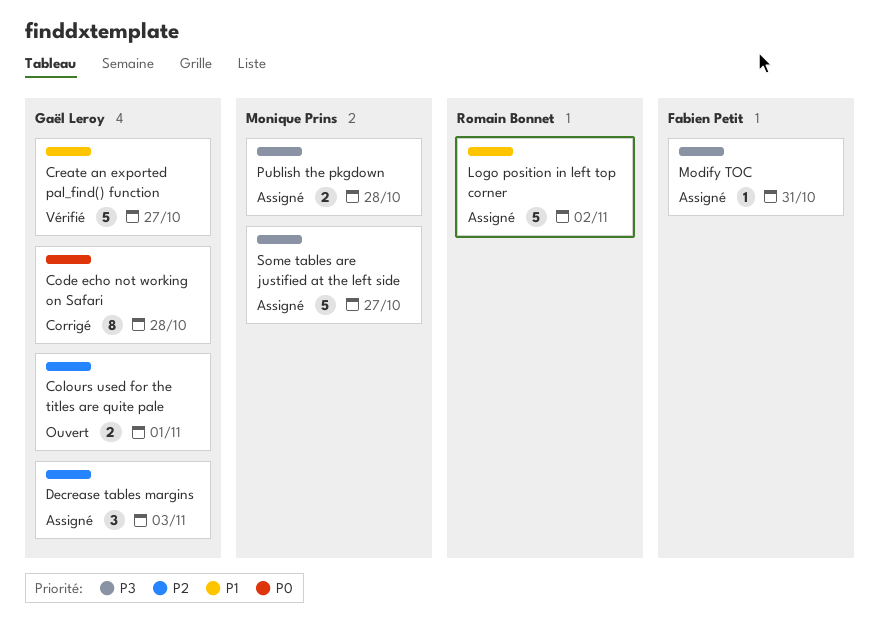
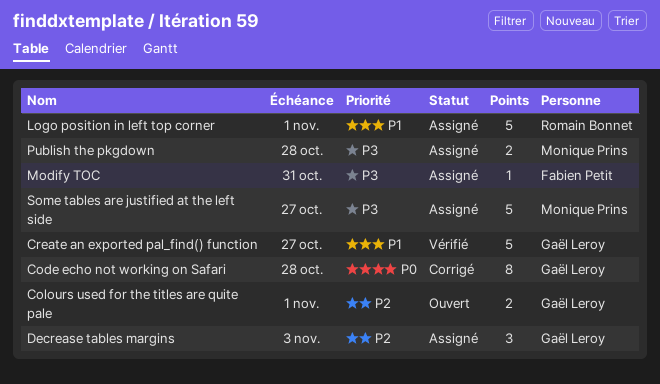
Logo position in left top corner, due: Nov 2 -> Nov 1

